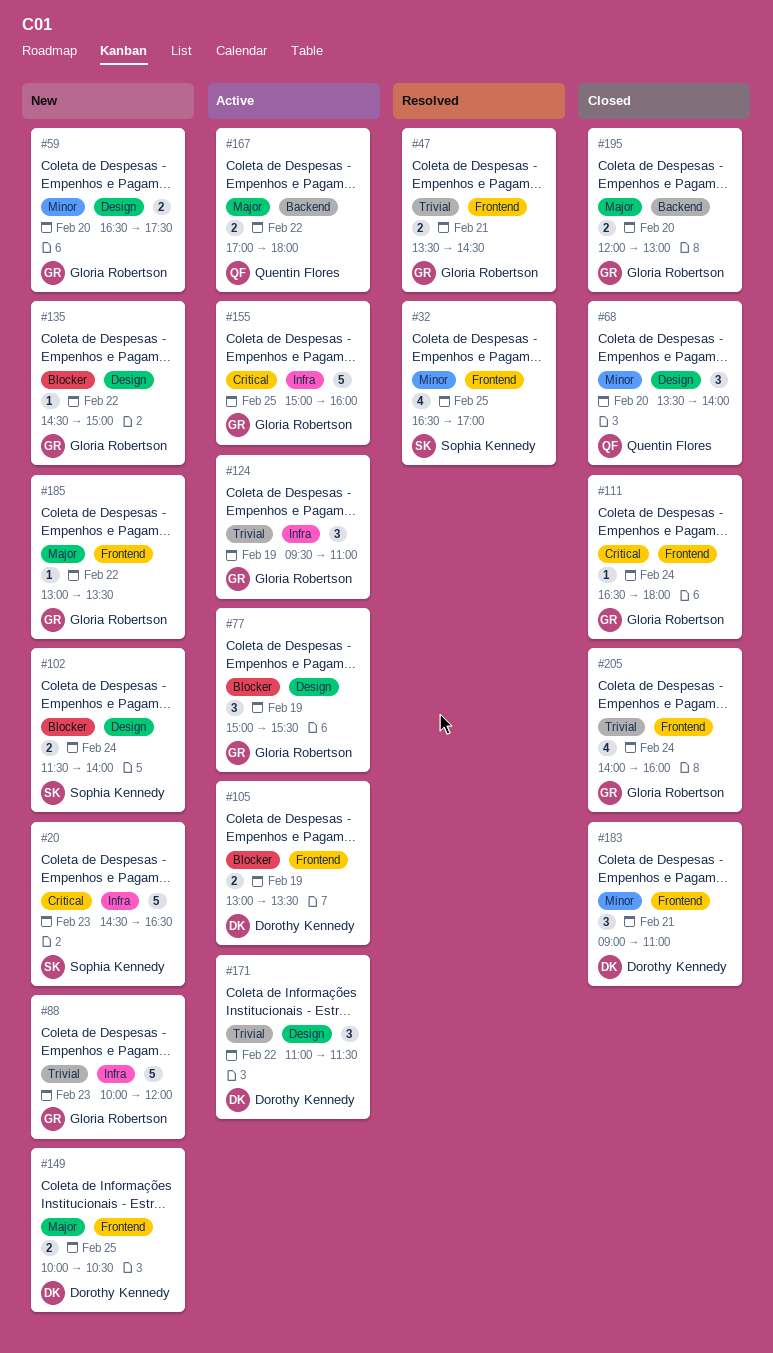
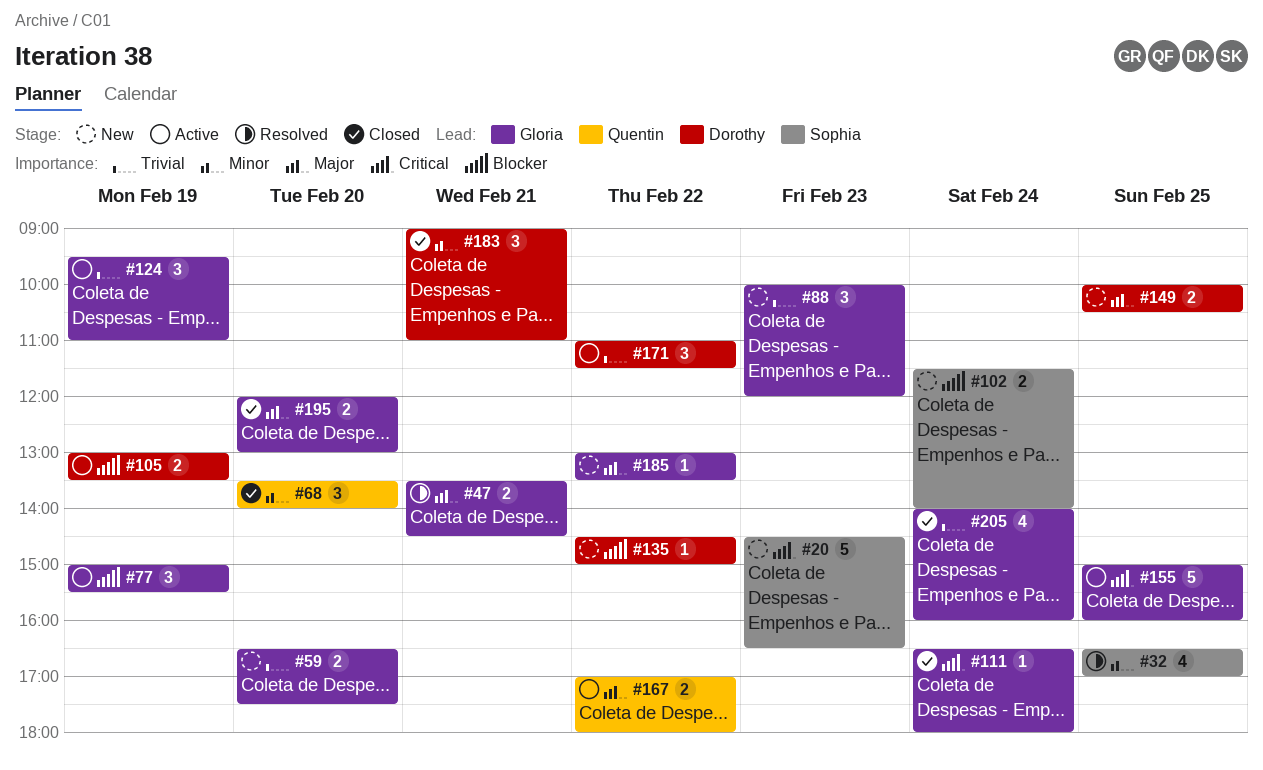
#47, priority: Trivial -> Major
#59, priority: Minor -> Trivial
#88, estimate: 5 -> 3
#135, owner: Gloria Robertson -> Dorothy Kennedy

